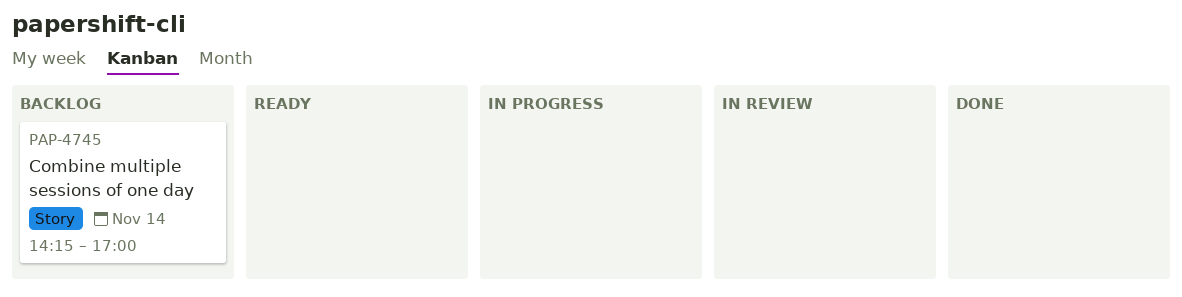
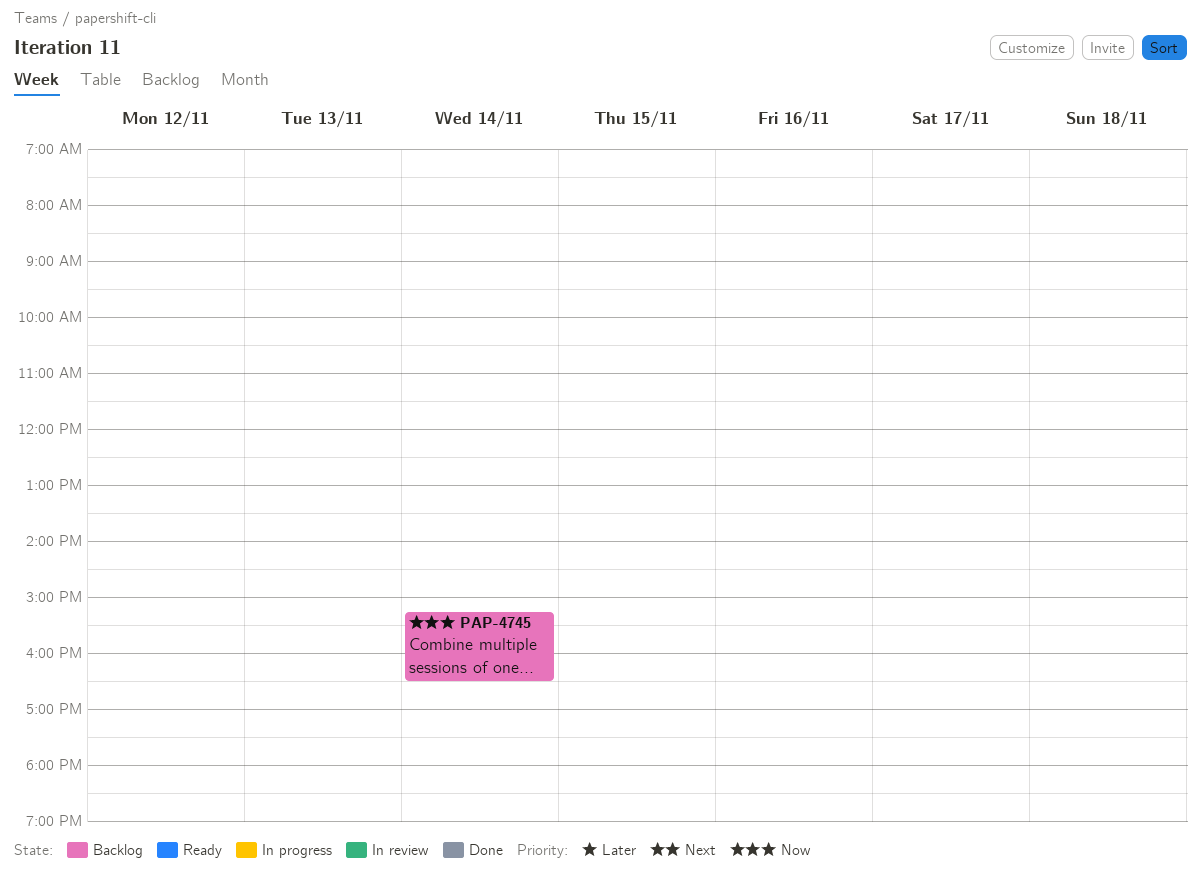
PAP-4745, begins: 14:15 -> 15:15
PAP-4745, ends: 17:00 -> 16:30

